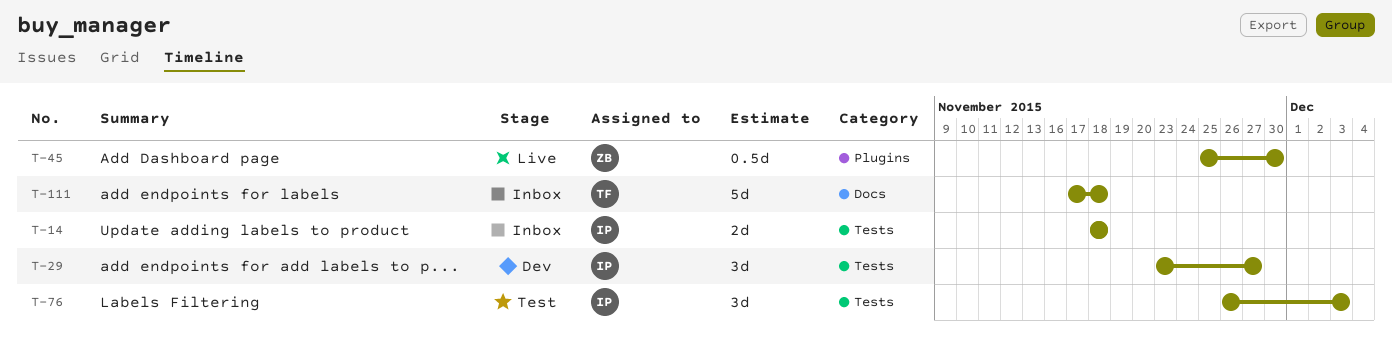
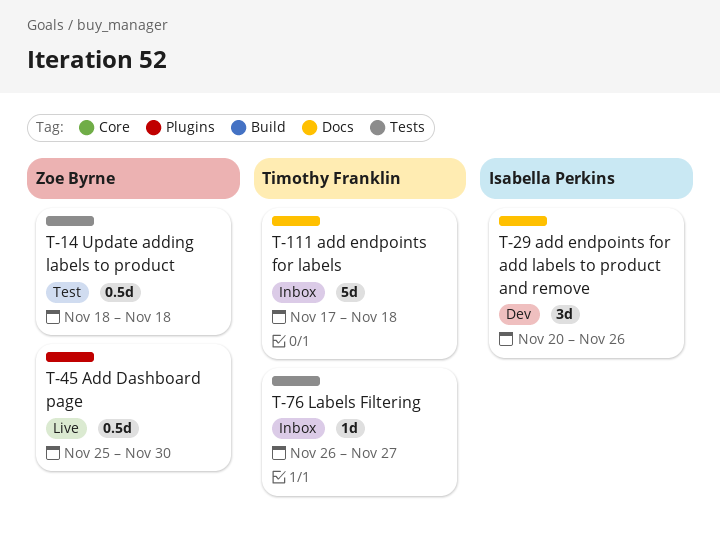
T-14, status: Inbox -> Test
T-14, owner: Isabella Perkins -> Zoe Byrne
T-14, estimate: 2d -> 0.5d
T-29, label: Tests -> Docs
T-29, start: Nov 23 -> Nov 20
T-29, due: Nov 27 -> Nov 26
T-76, status: Test -> Inbox
T-76, owner: Isabella Perkins -> Timothy Franklin
T-76, estimate: 3d -> 1d
T-76, due: Dec 3 -> Nov 27

